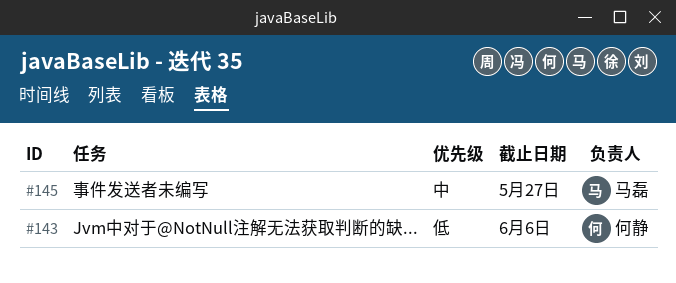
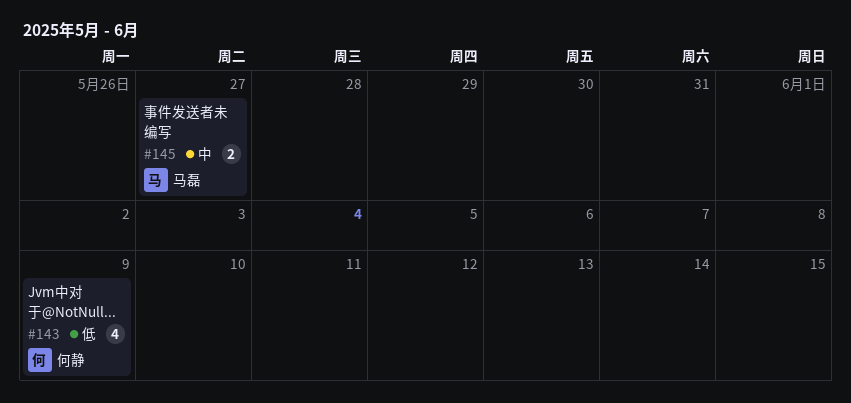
#143, due: Jun 6 -> Jun 9

